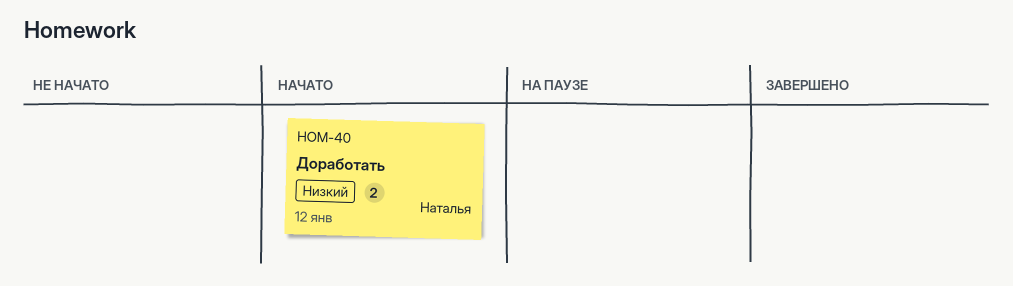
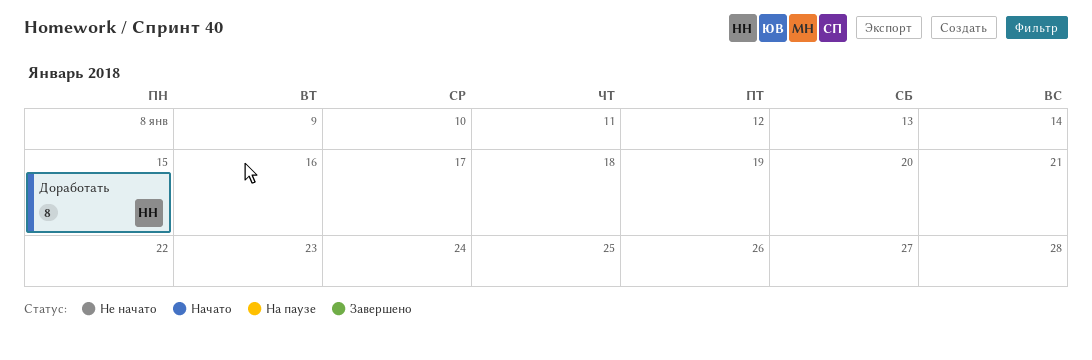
Доработать, estimate: 2 -> 8
Доработать, due: Jan 12 -> Jan 15

